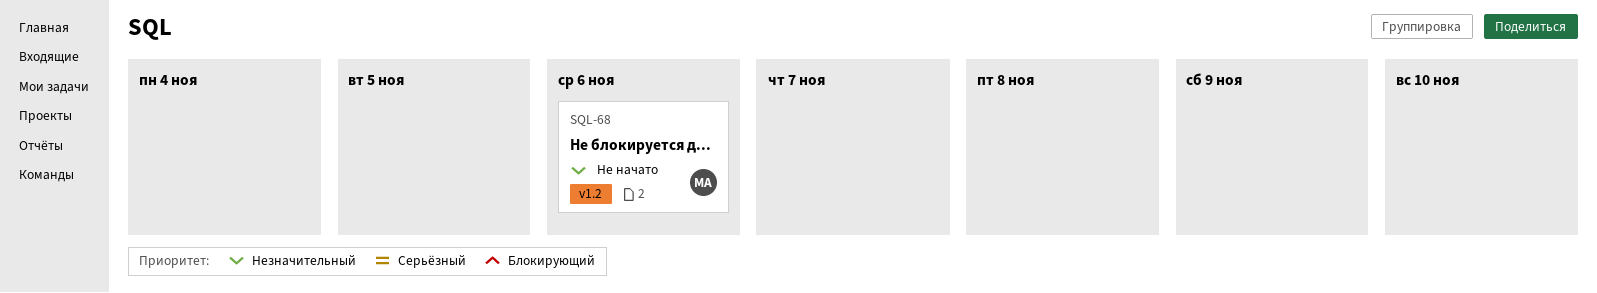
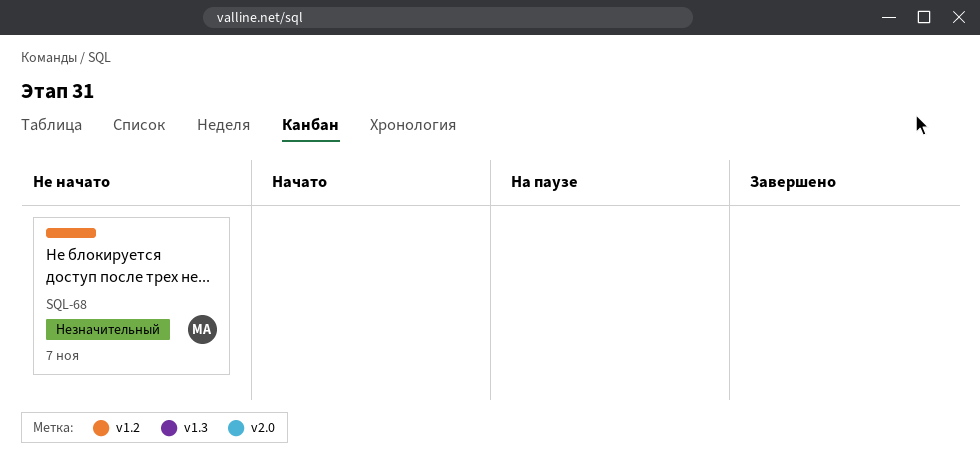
SQL-68, due: Nov 6 -> Nov 7

